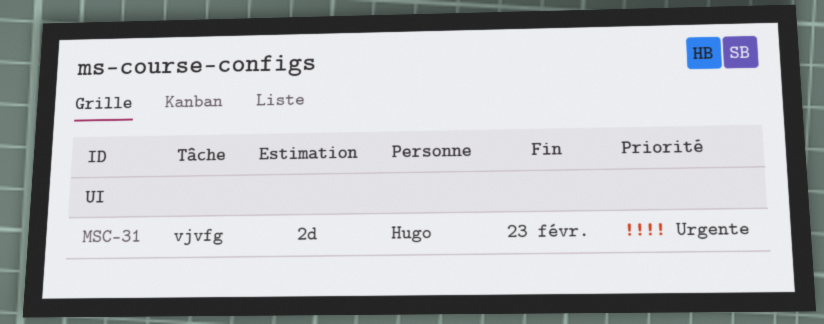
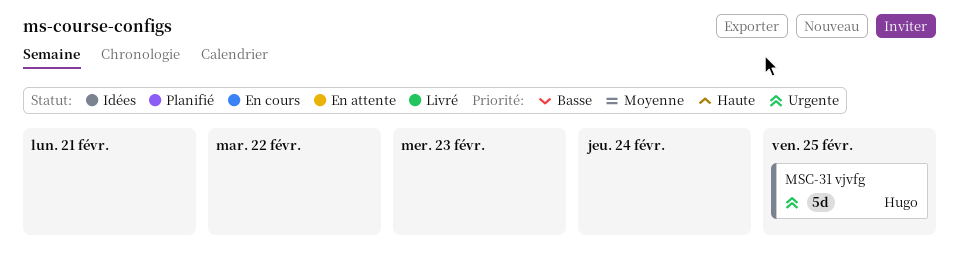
MSC-31, estimate: 2d -> 5d
MSC-31, due: Feb 23 -> Feb 25

